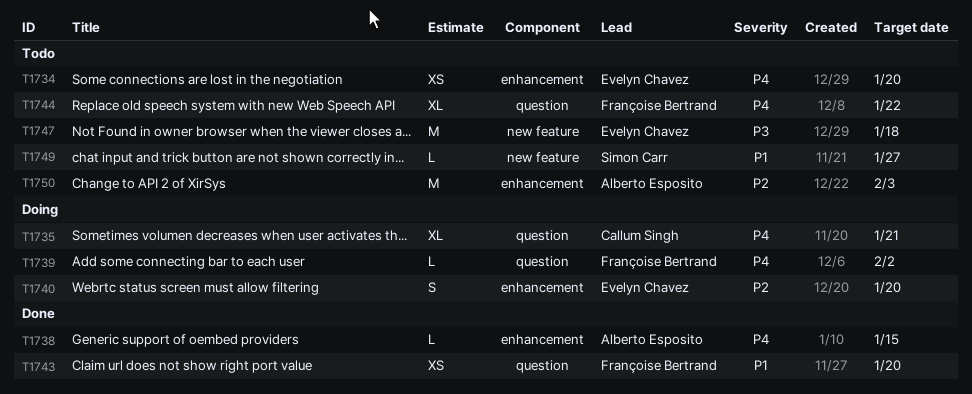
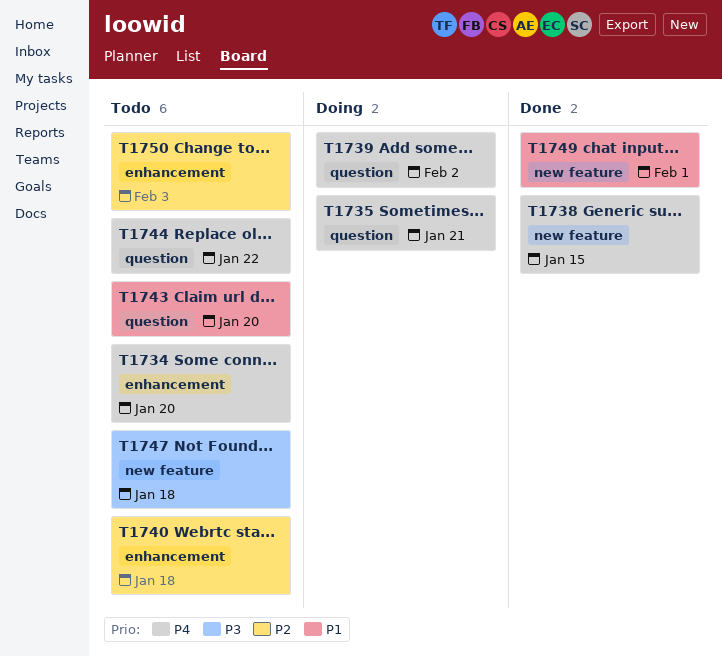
T1738, label: enhancement -> new feature
T1740, status: Doing -> Todo
T1740, due: Jan 20 -> Jan 18
T1743, status: Done -> Todo
T1749, status: Todo -> Done
T1749, due: Jan 27 -> Feb 1

